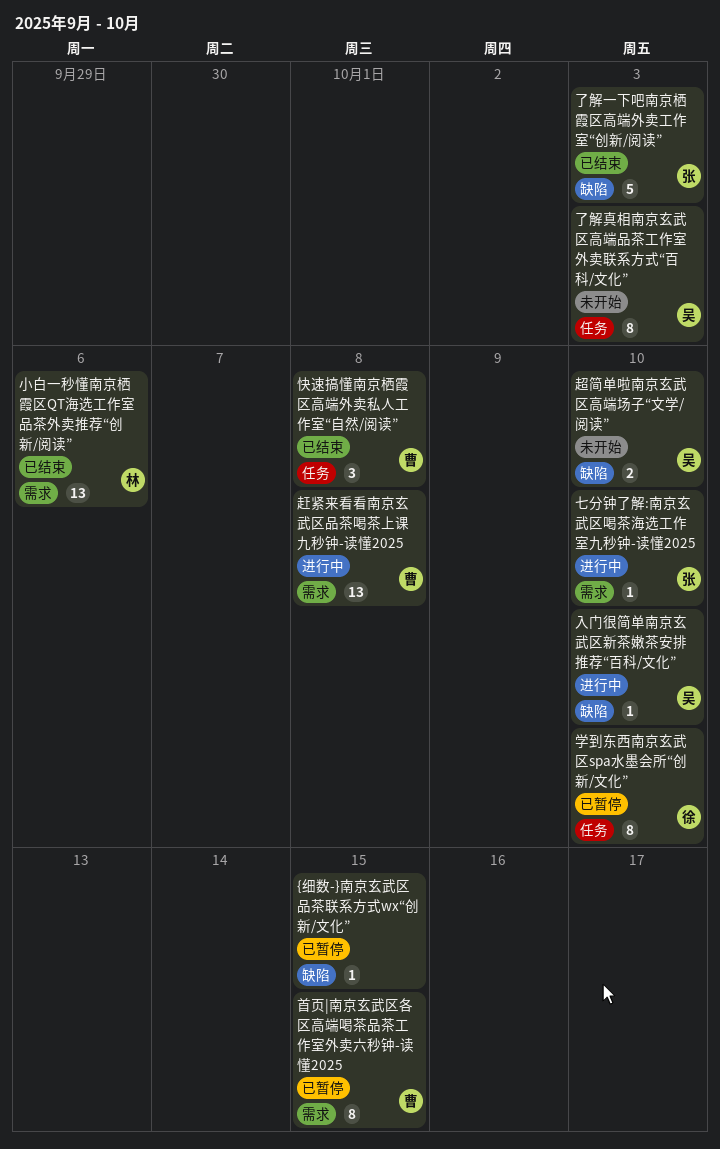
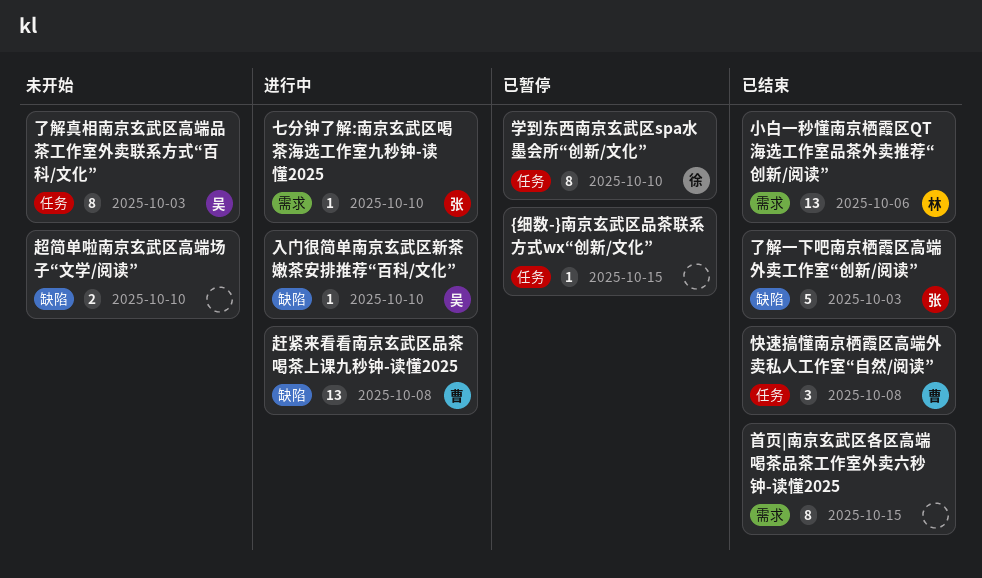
{细数-}南京玄武区品茶联系方式wx“创新/文化”, label: 缺陷 -> 任务
赶紧来看看南京玄武区品茶喝茶上课九秒钟-读懂2025, label: 需求 -> 缺陷
超简单啦南京玄武区高端场子“文学/阅读”, owner: 吴 -> none
首页|南京玄武区各区高端喝茶品茶工作室外卖六秒钟-读懂2025, status: 已暂停 -> 已结束
首页|南京玄武区各区高端喝茶品茶工作室外卖六秒钟-读懂2025, owner: 曹 -> none

